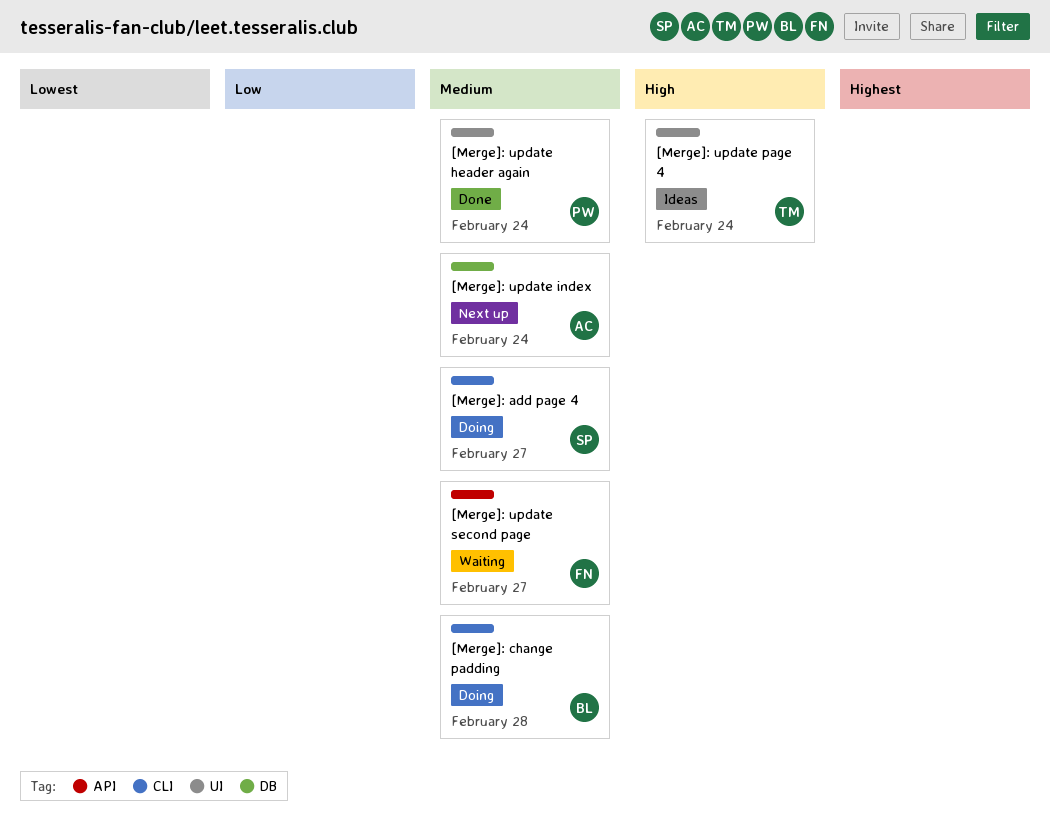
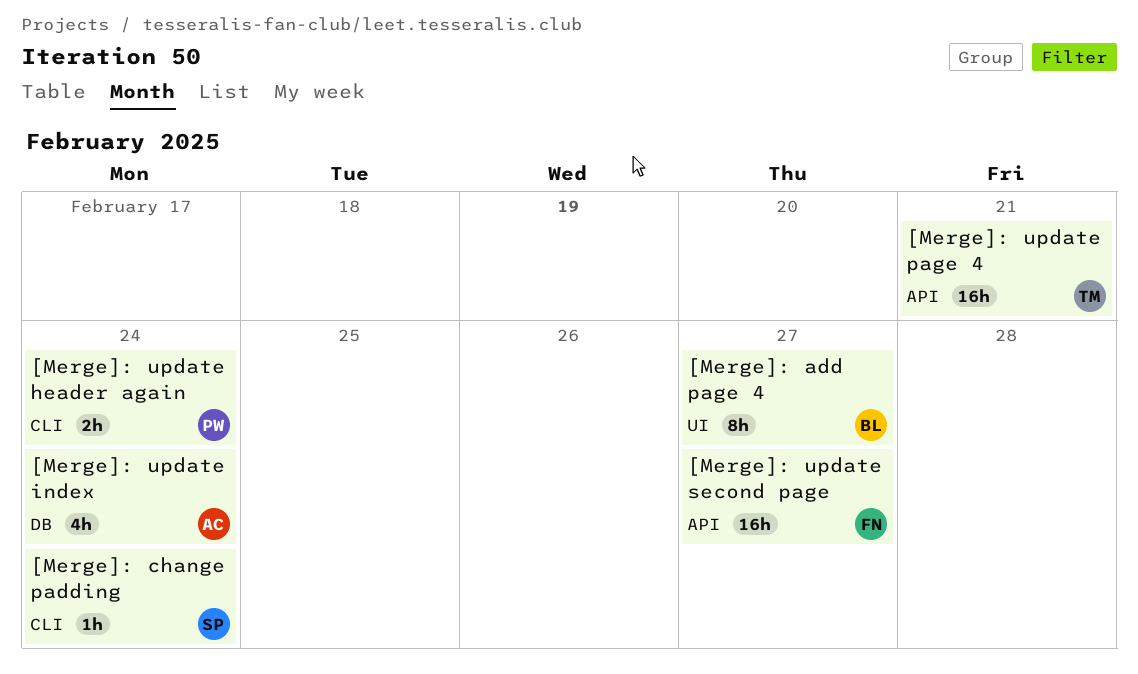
[Merge]: add page 4, owner: SP -> BL
[Merge]: add page 4, label: CLI -> UI
[Merge]: change padding, owner: BL -> SP
[Merge]: change padding, due: Feb 28 -> Feb 24
[Merge]: update header again, label: UI -> CLI
[Merge]: update page 4, label: UI -> API
[Merge]: update page 4, due: Feb 24 -> Feb 21

